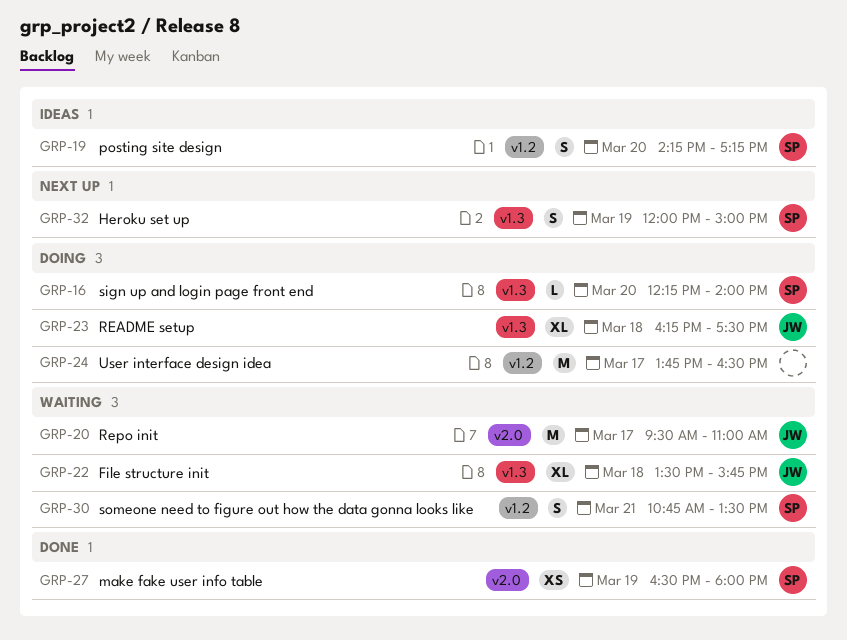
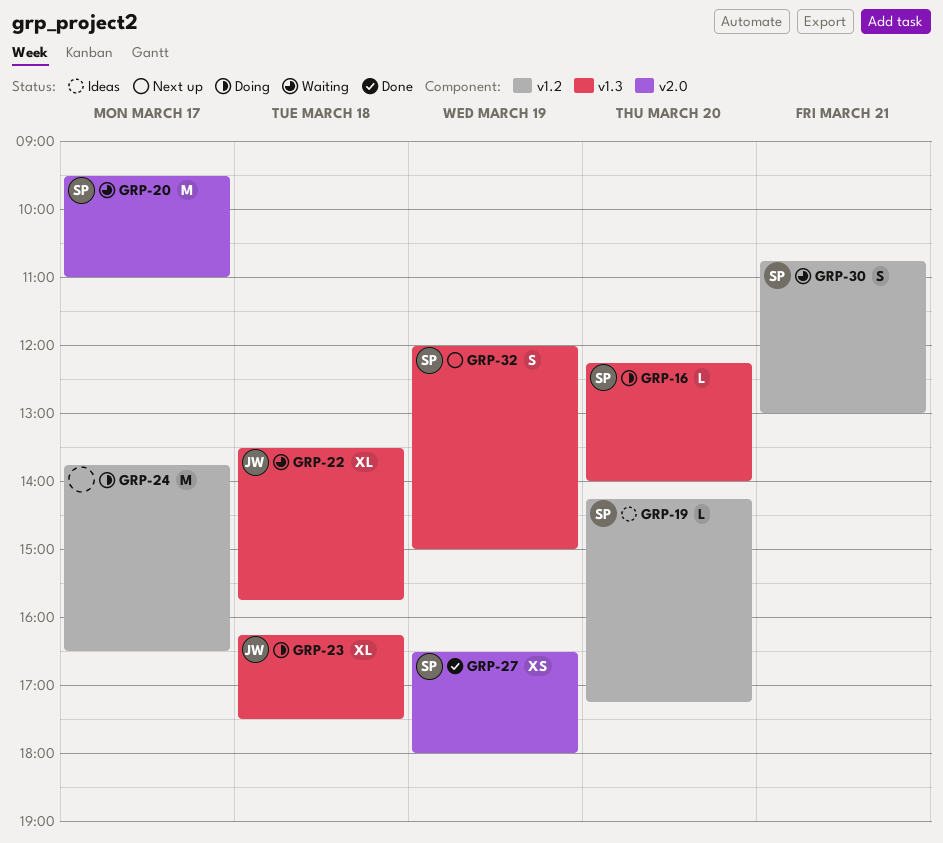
GRP-19, estimate: S -> L
GRP-20, owner: JW -> SP
GRP-30, ends: 13:30 -> 13:00

